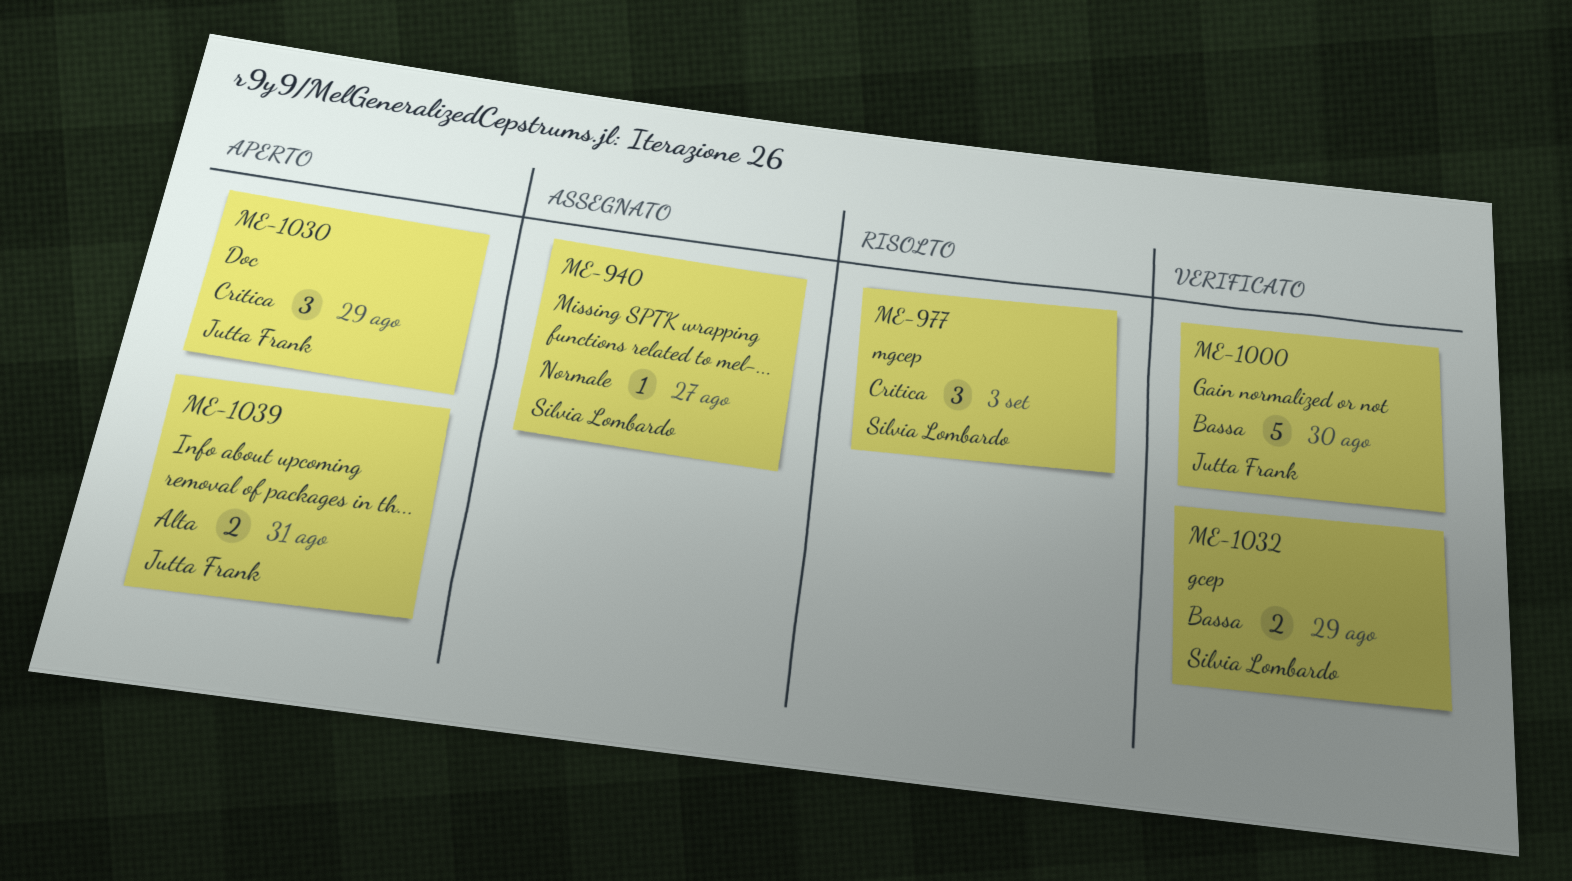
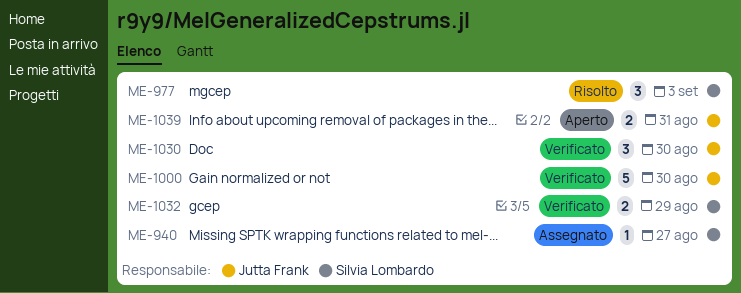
ME-1030, status: Aperto -> Verificato
ME-1030, due: Aug 29 -> Aug 30

